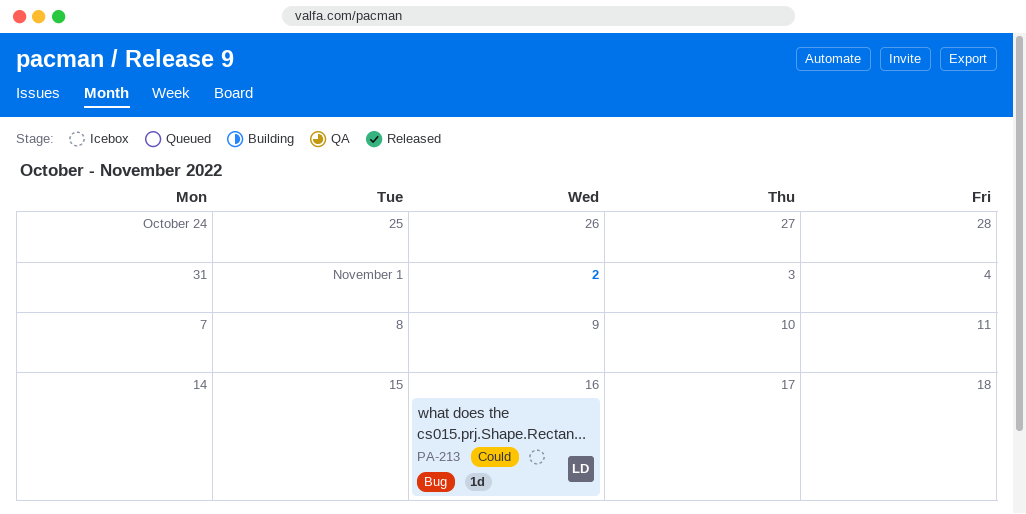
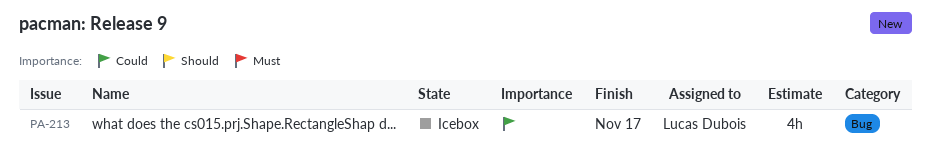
PA-213, estimate: 1d -> 4h
PA-213, due: Nov 16 -> Nov 17

